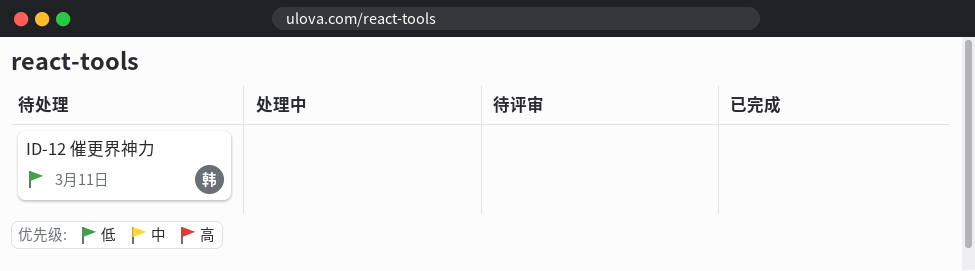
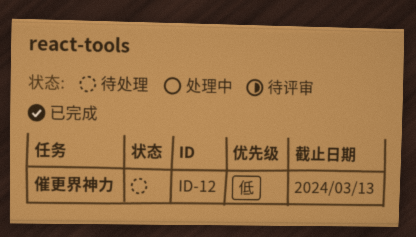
ID-12, due: Mar 11 -> Mar 13

